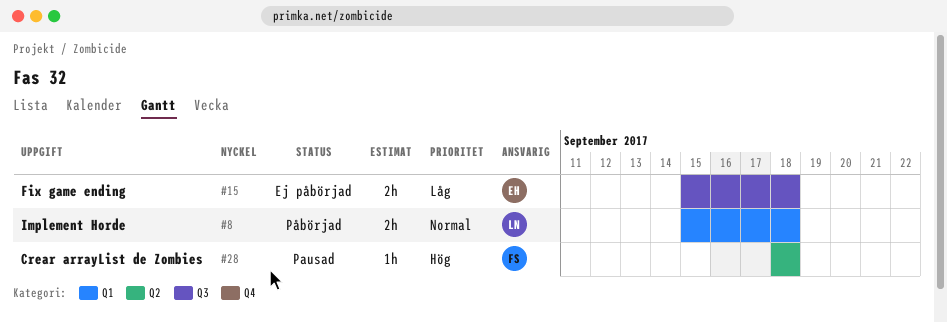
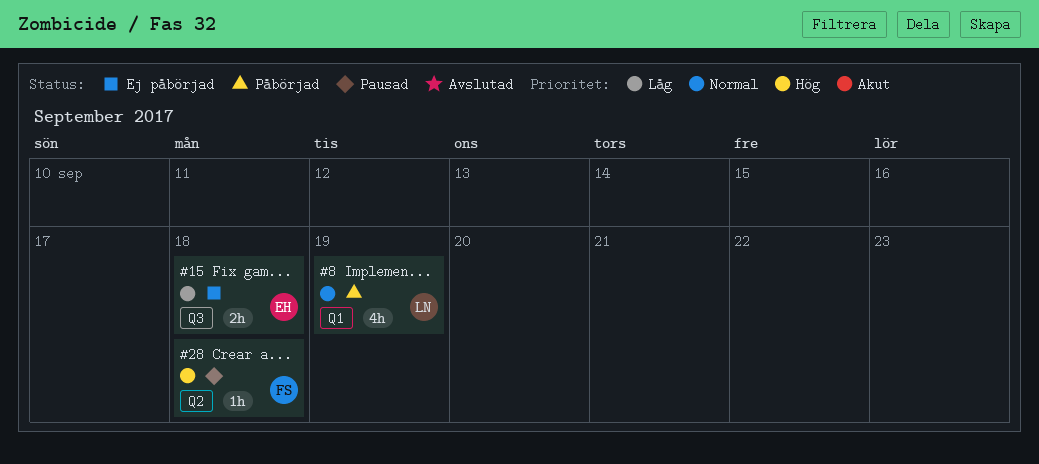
#8, estimate: 2h -> 4h
#8, due: Sep 18 -> Sep 19

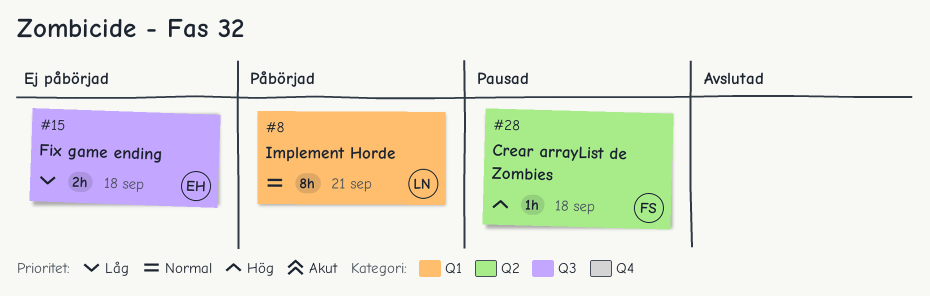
#8, estimate: 4h -> 8h
#8, due: Sep 19 -> Sep 21

